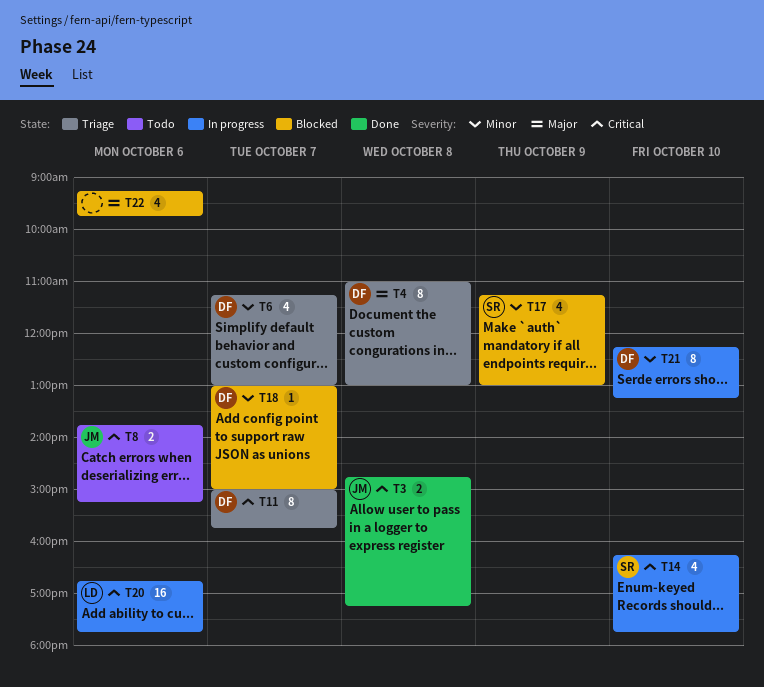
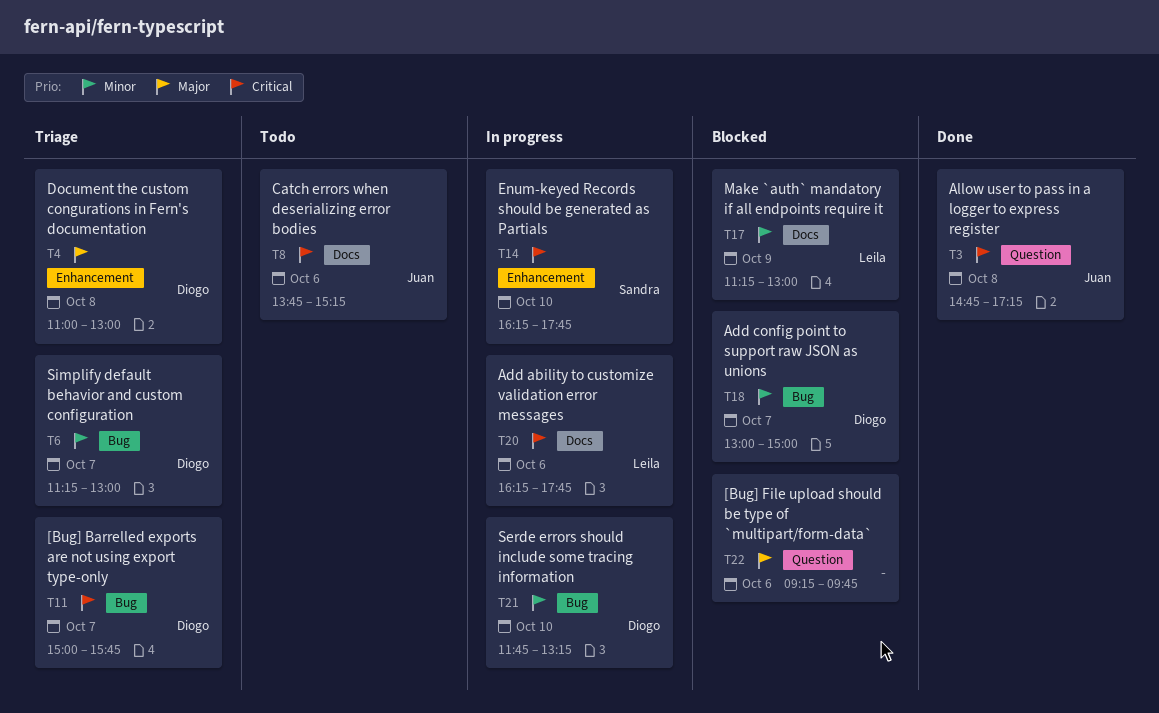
T17, owner: Sandra -> Leila
T20, begins: 16:45 -> 16:15
T21, begins: 12:15 -> 11:45

